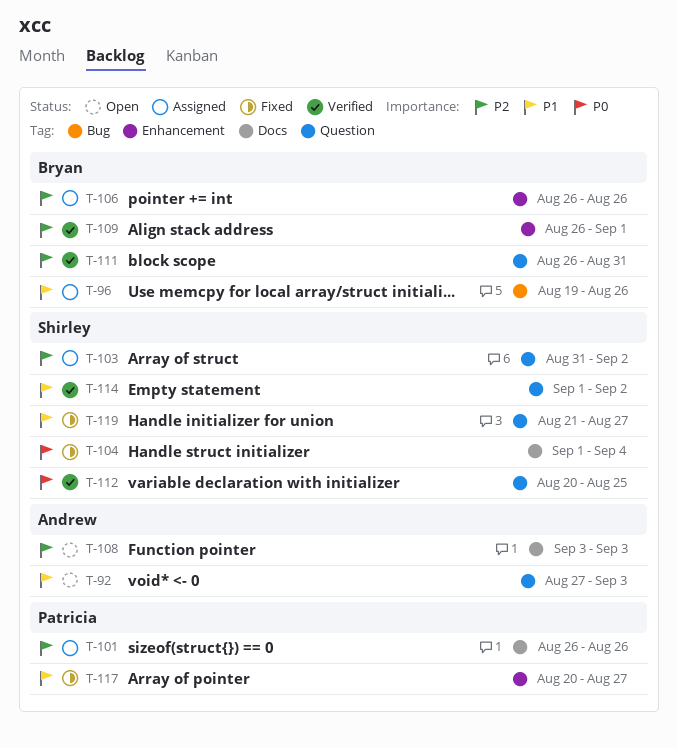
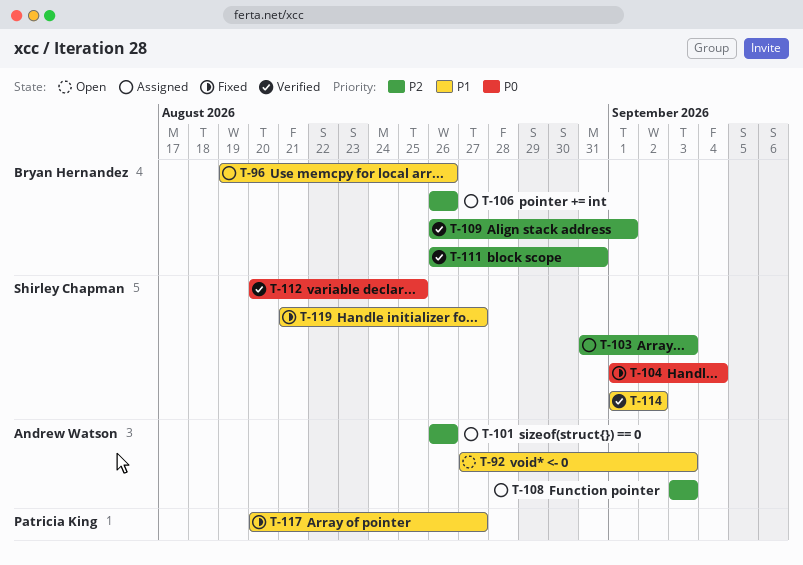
T-101, owner: Patricia King -> Andrew Watson
T-103, due: Sep 2 -> Sep 3
T-108, status: Open -> Assigned

